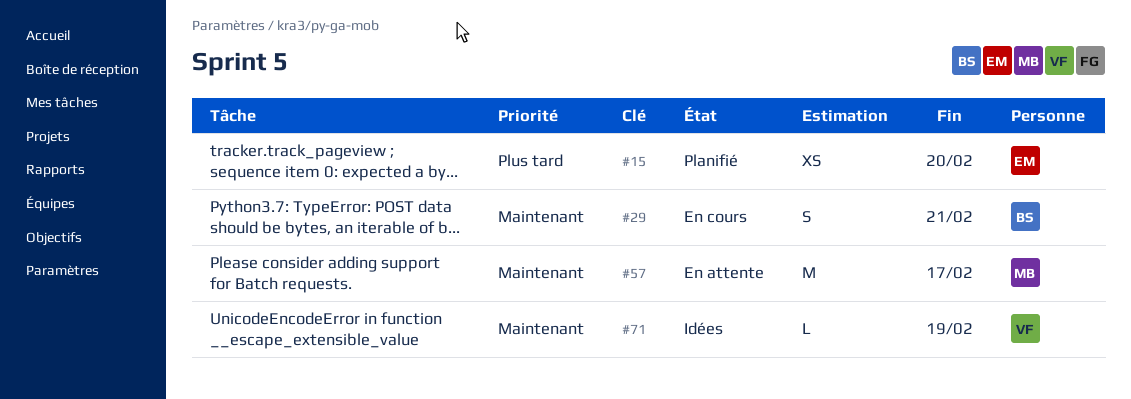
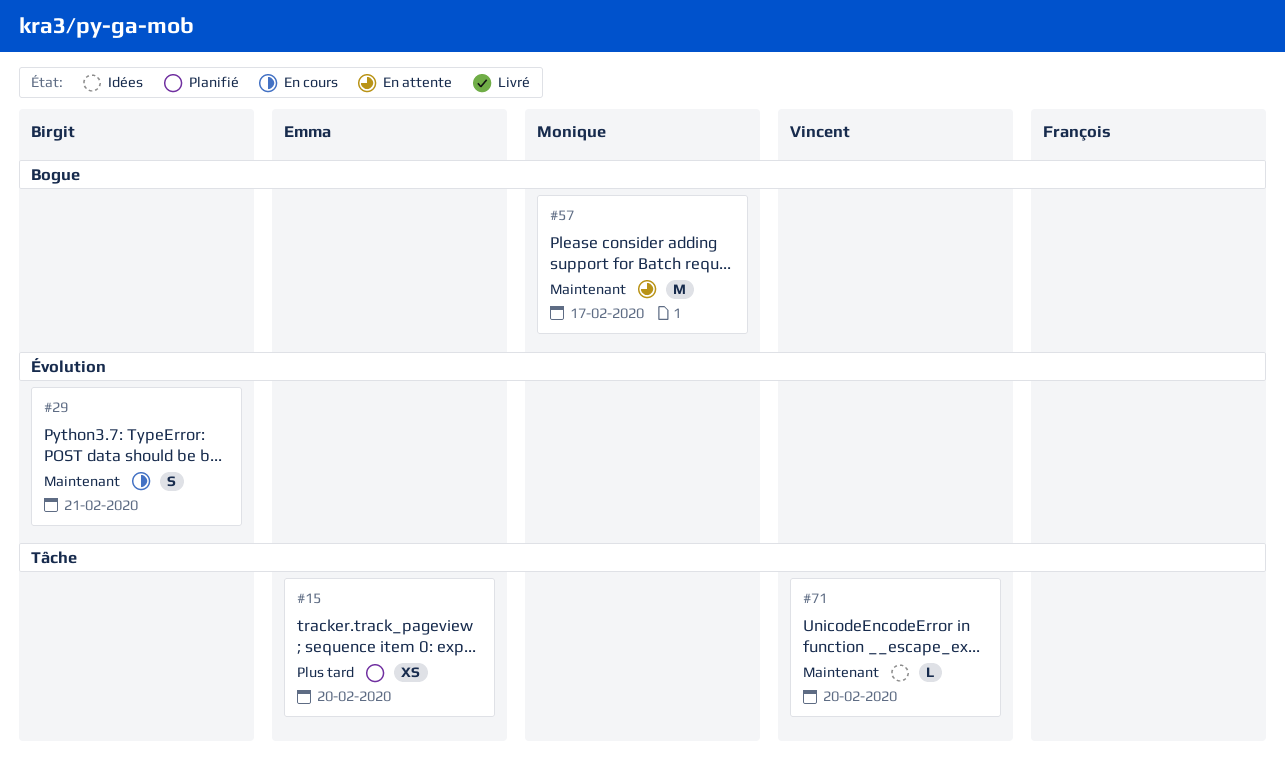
#71, due: Feb 19 -> Feb 20

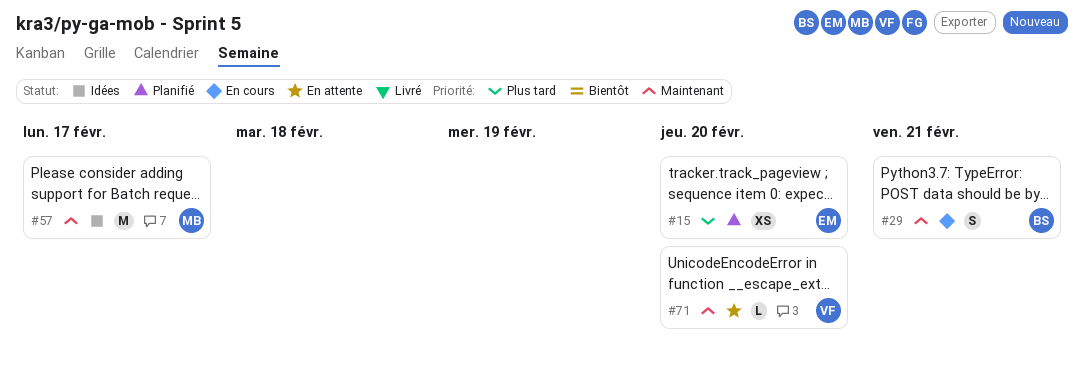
#57, status: En attente -> Idées
#71, status: Idées -> En attente

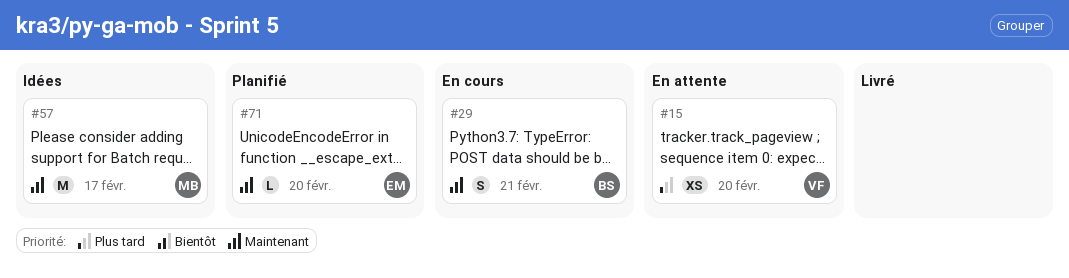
#15, status: Planifié -> En attente
#15, owner: EM -> VF
#71, status: En attente -> Planifié
#71, owner: VF -> EM

